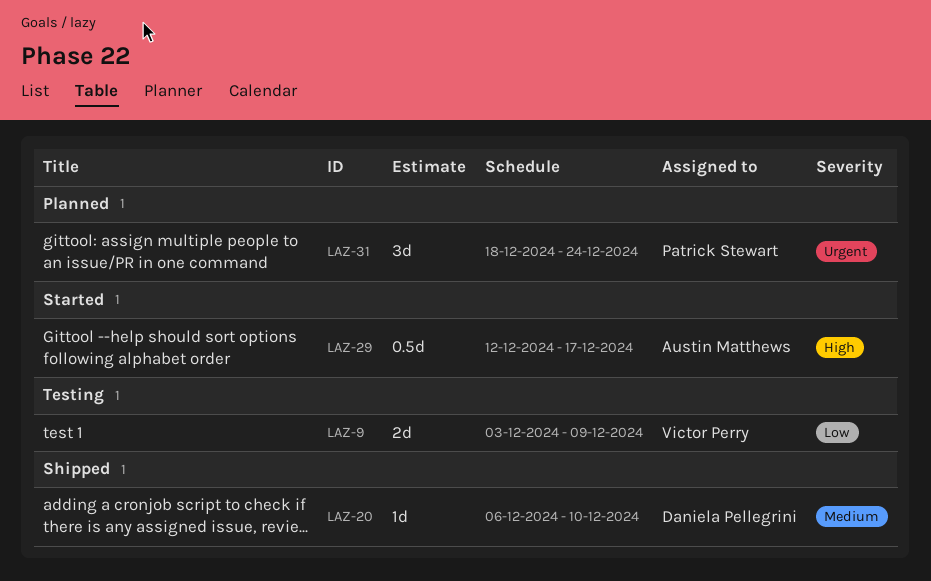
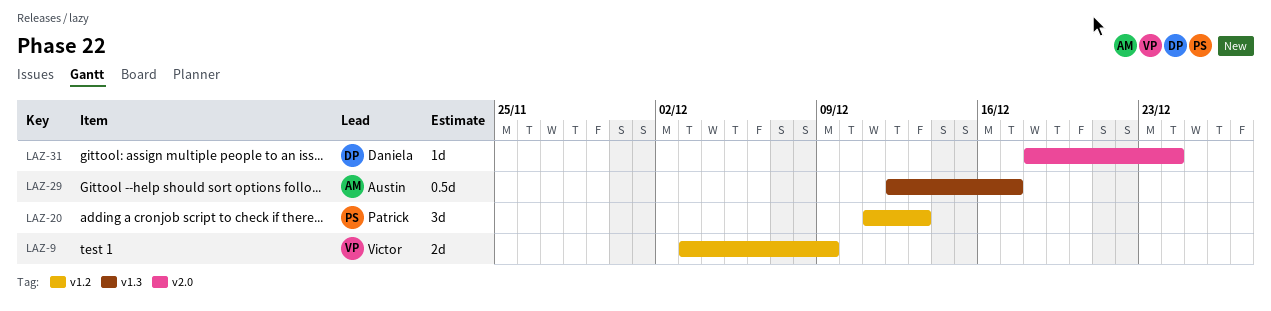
LAZ-20, owner: Daniela Pellegrini -> Patrick Stewart
LAZ-20, estimate: 1d -> 3d
LAZ-20, start: Dec 6 -> Dec 11
LAZ-20, due: Dec 10 -> Dec 13
LAZ-31, owner: Patrick Stewart -> Daniela Pellegrini
LAZ-31, estimate: 3d -> 1d

